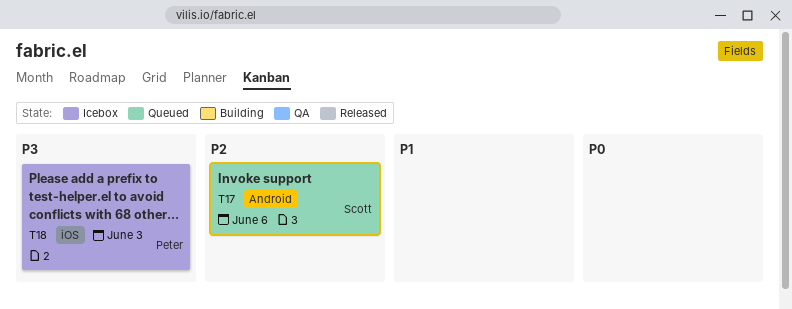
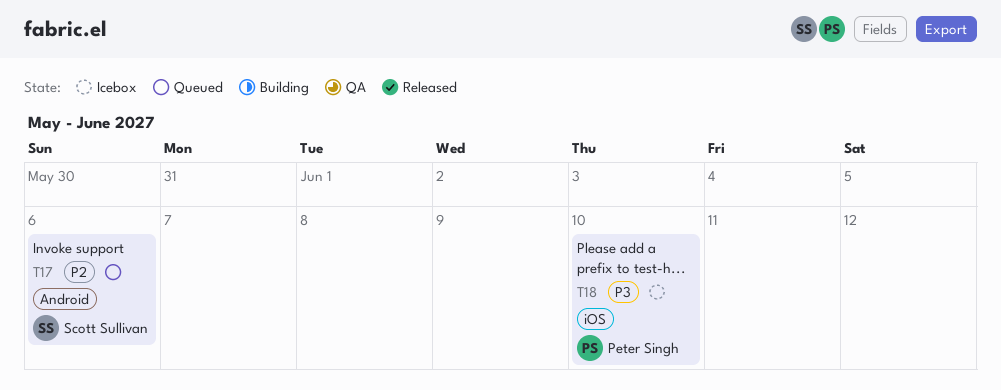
T18, due: Jun 3 -> Jun 10

